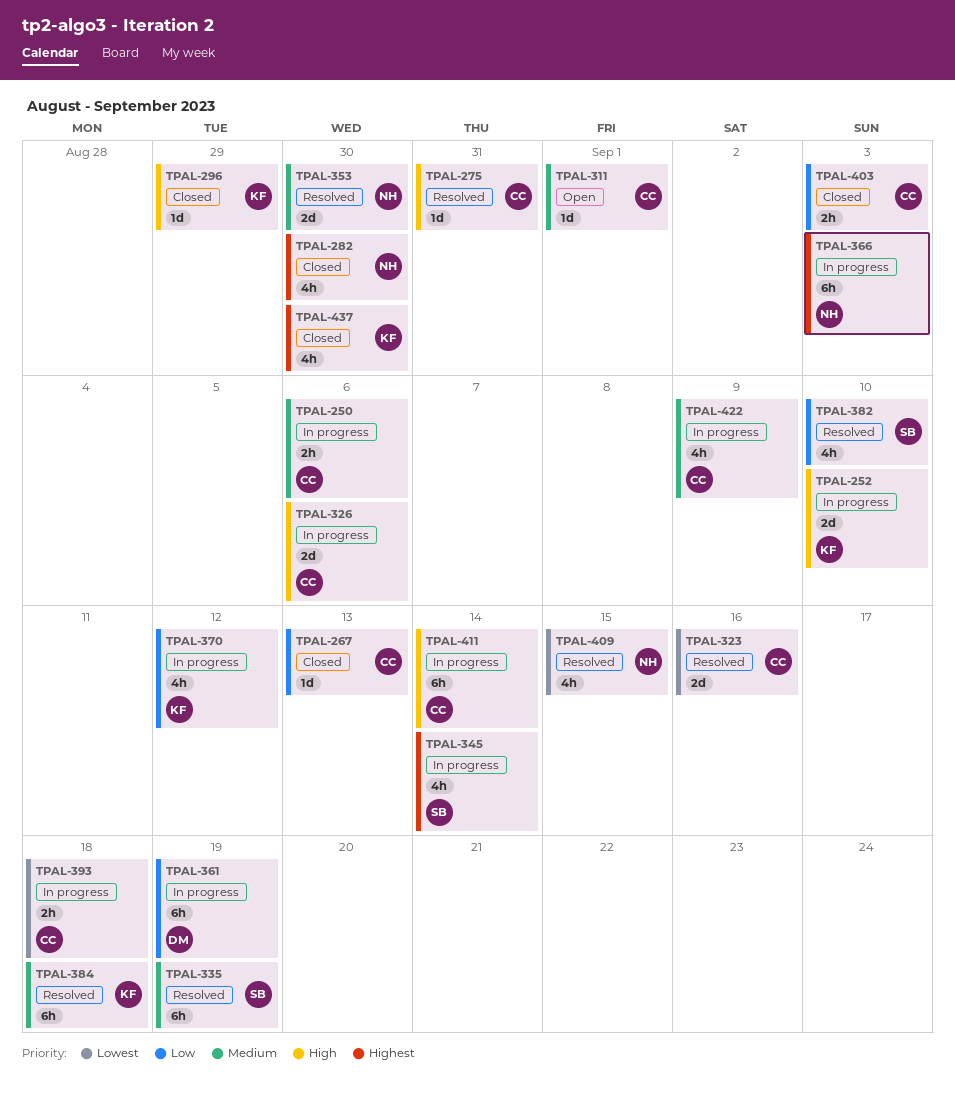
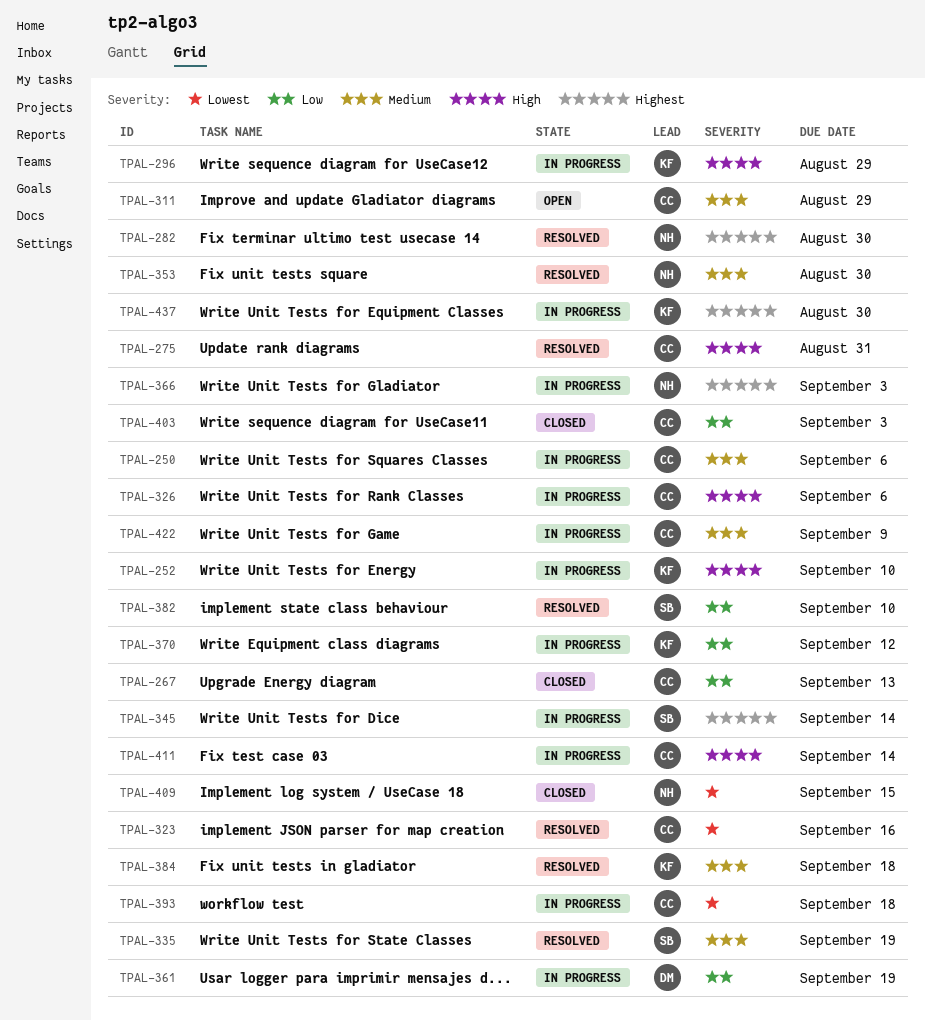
TPAL-282, status: Closed -> Resolved
TPAL-296, status: Closed -> In progress
TPAL-311, due: Sep 1 -> Aug 29
TPAL-409, status: Resolved -> Closed
TPAL-437, status: Closed -> In progress

